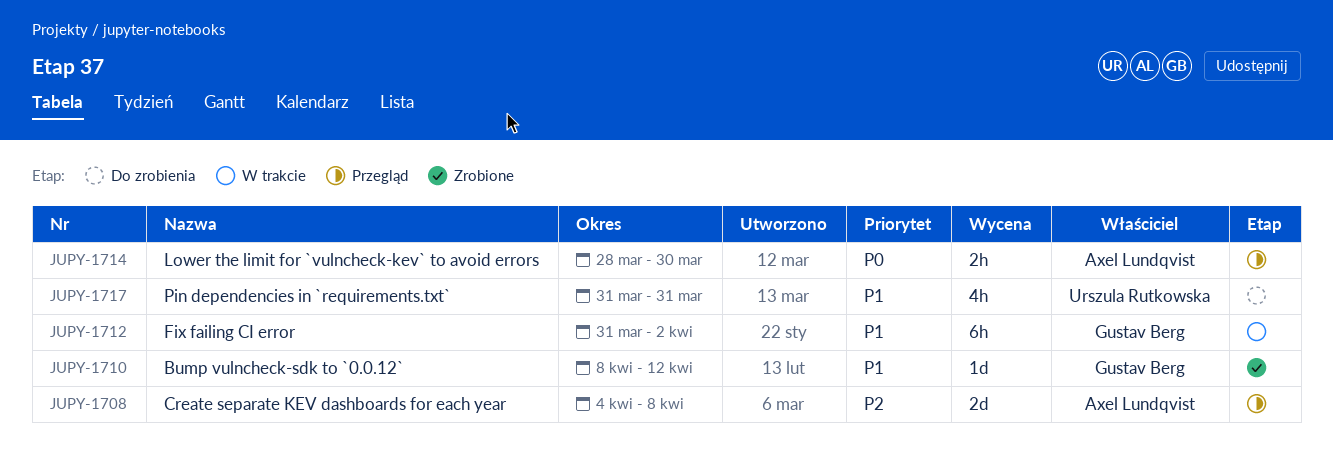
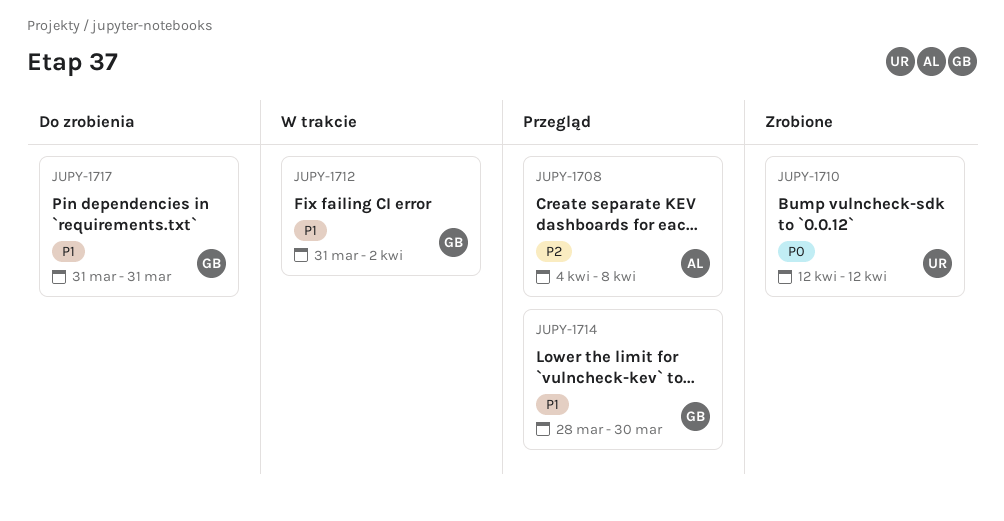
JUPY-1710, owner: Gustav Berg -> Urszula Rutkowska
JUPY-1710, priority: P1 -> P0
JUPY-1710, start: Apr 8 -> Apr 12
JUPY-1714, owner: Axel Lundqvist -> Gustav Berg
JUPY-1714, priority: P0 -> P1
JUPY-1717, owner: Urszula Rutkowska -> Gustav Berg

